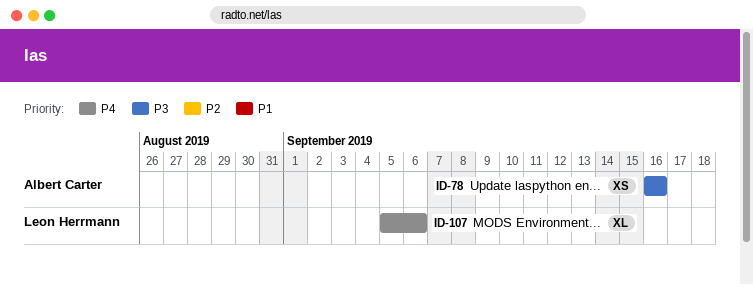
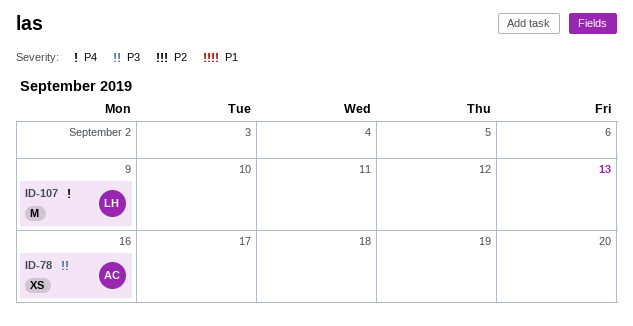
ID-107, estimate: XL -> M
ID-107, due: Sep 6 -> Sep 9

